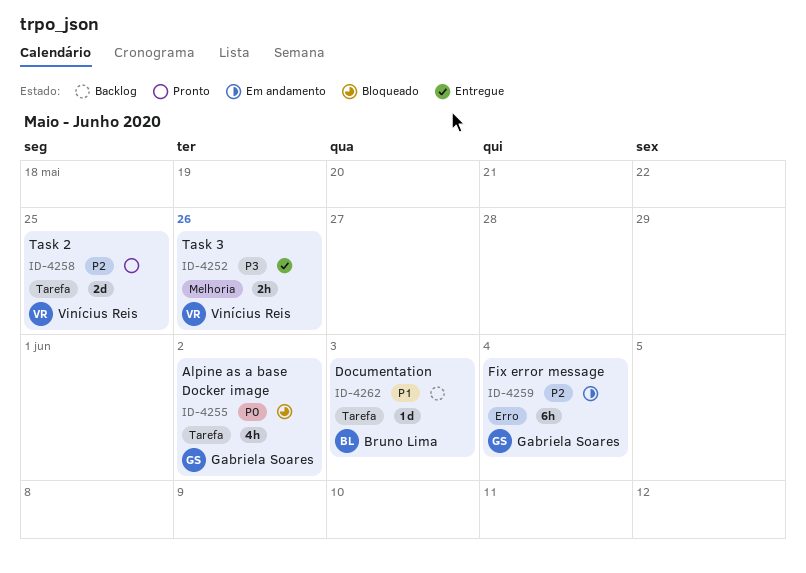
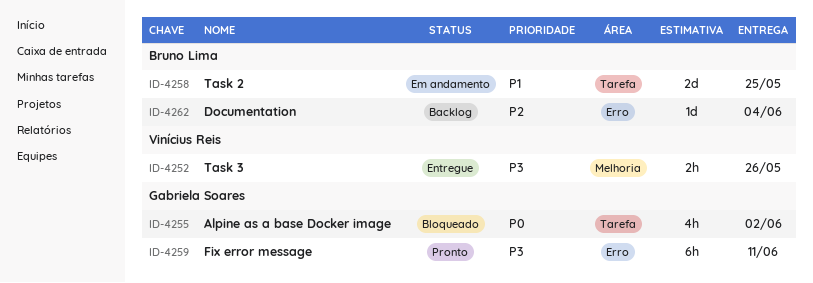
ID-4258, status: Pronto -> Em andamento
ID-4258, owner: Vinícius Reis -> Bruno Lima
ID-4258, priority: P2 -> P1
ID-4259, status: Em andamento -> Pronto
ID-4259, priority: P2 -> P3
ID-4259, due: Jun 4 -> Jun 11
ID-4262, priority: P1 -> P2
ID-4262, label: Tarefa -> Erro
ID-4262, due: Jun 3 -> Jun 4

